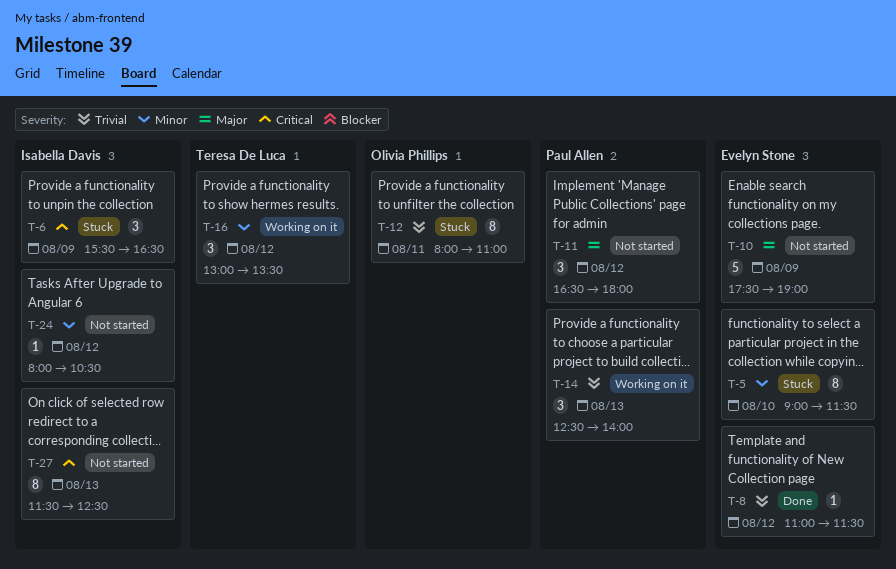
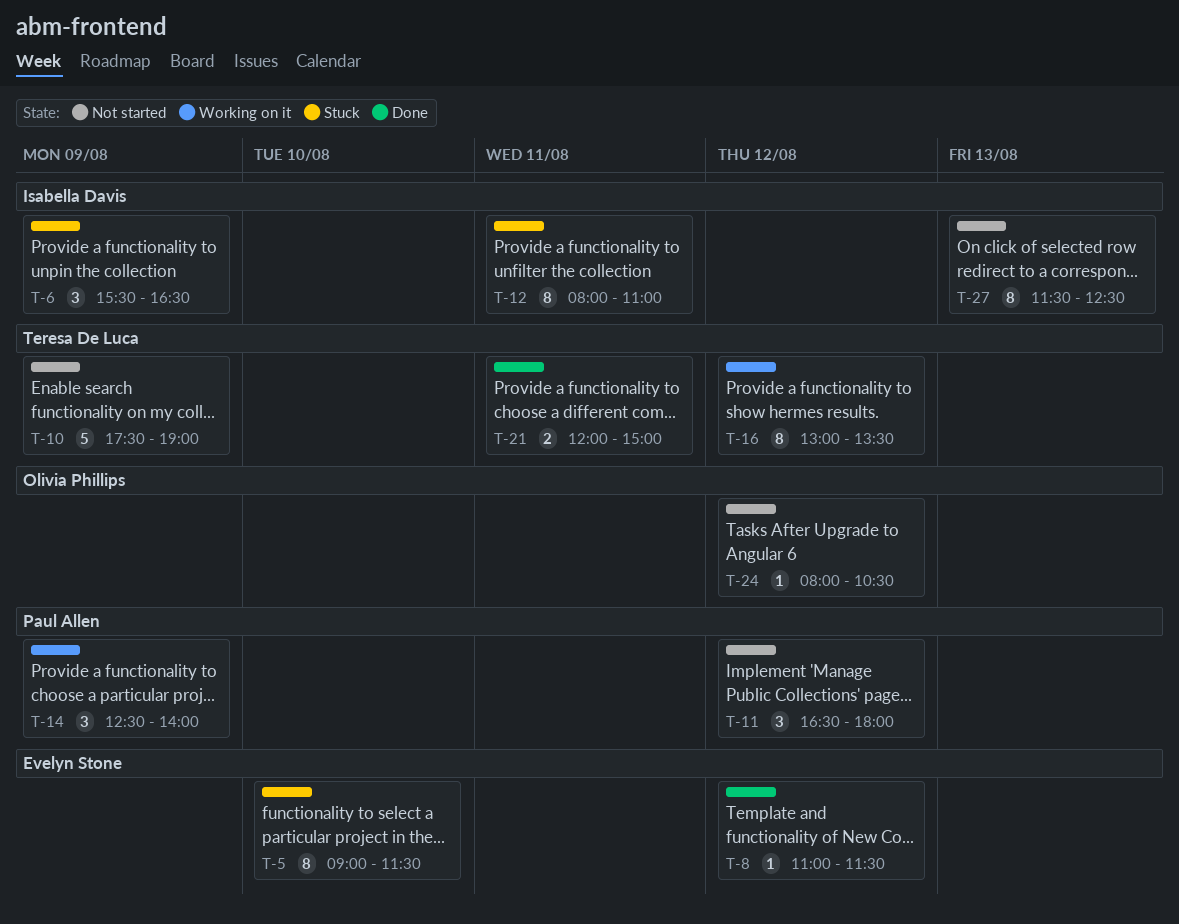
T-10, owner: Evelyn Stone -> Teresa De Luca
T-12, owner: Olivia Phillips -> Isabella Davis
T-14, day: Aug 13 -> Aug 9
T-16, estimate: 3 -> 8
T-21: none -> present
T-24, owner: Isabella Davis -> Olivia Phillips

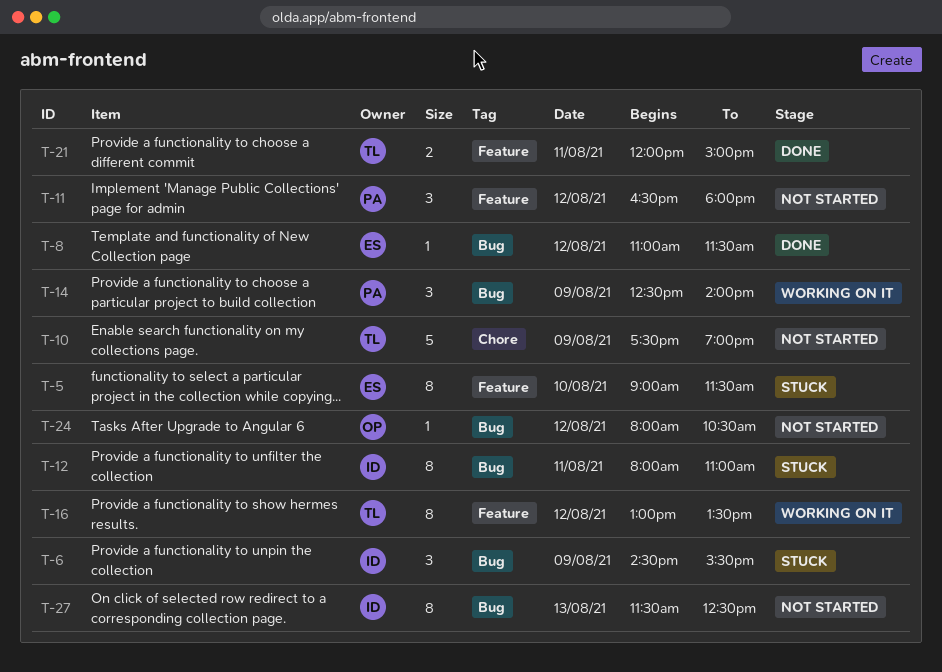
T-6, begins: 15:30 -> 14:30
T-6, ends: 16:30 -> 15:30

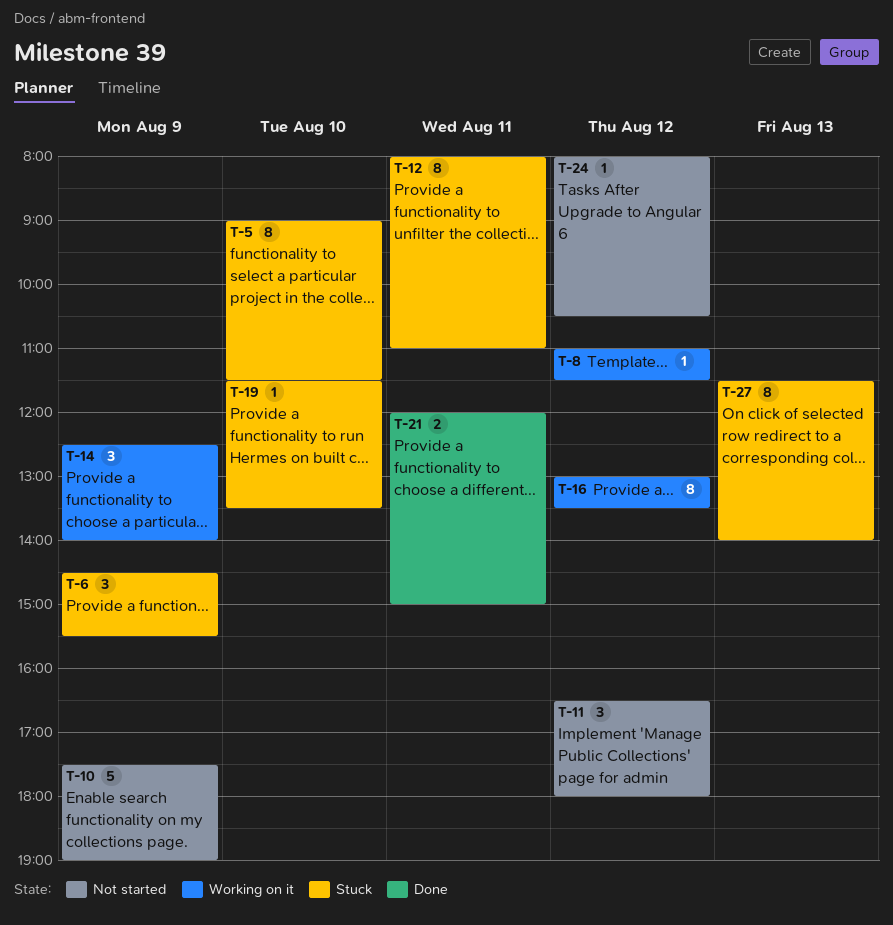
T-8, status: Done -> Working on it
T-19: none -> present
T-27, status: Not started -> Stuck
T-27, ends: 12:30 -> 14:00

